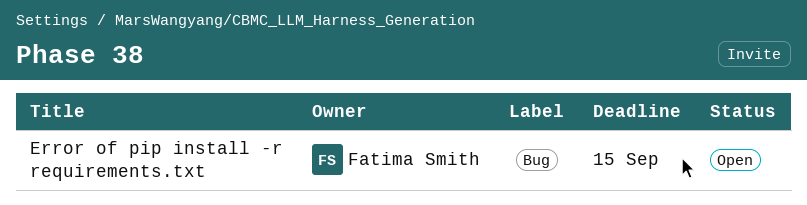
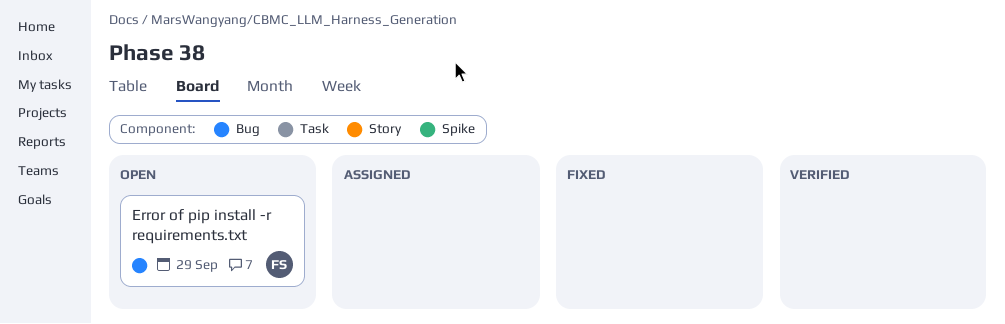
Error of pip install -r requirements.txt, due: Sep 15 -> Sep 29

